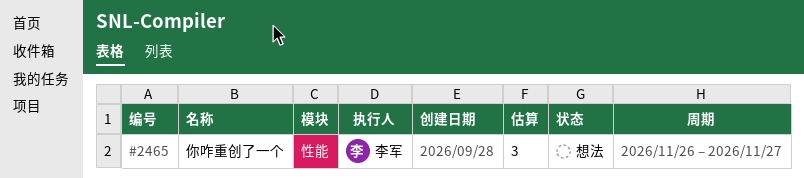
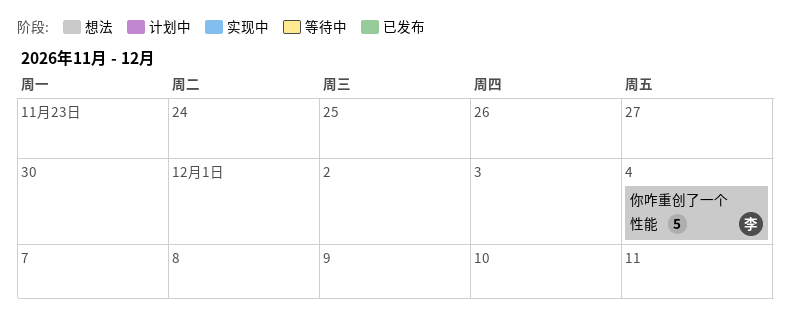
你咋重创了一个, estimate: 3 -> 5
你咋重创了一个, due: Nov 27 -> Dec 4

